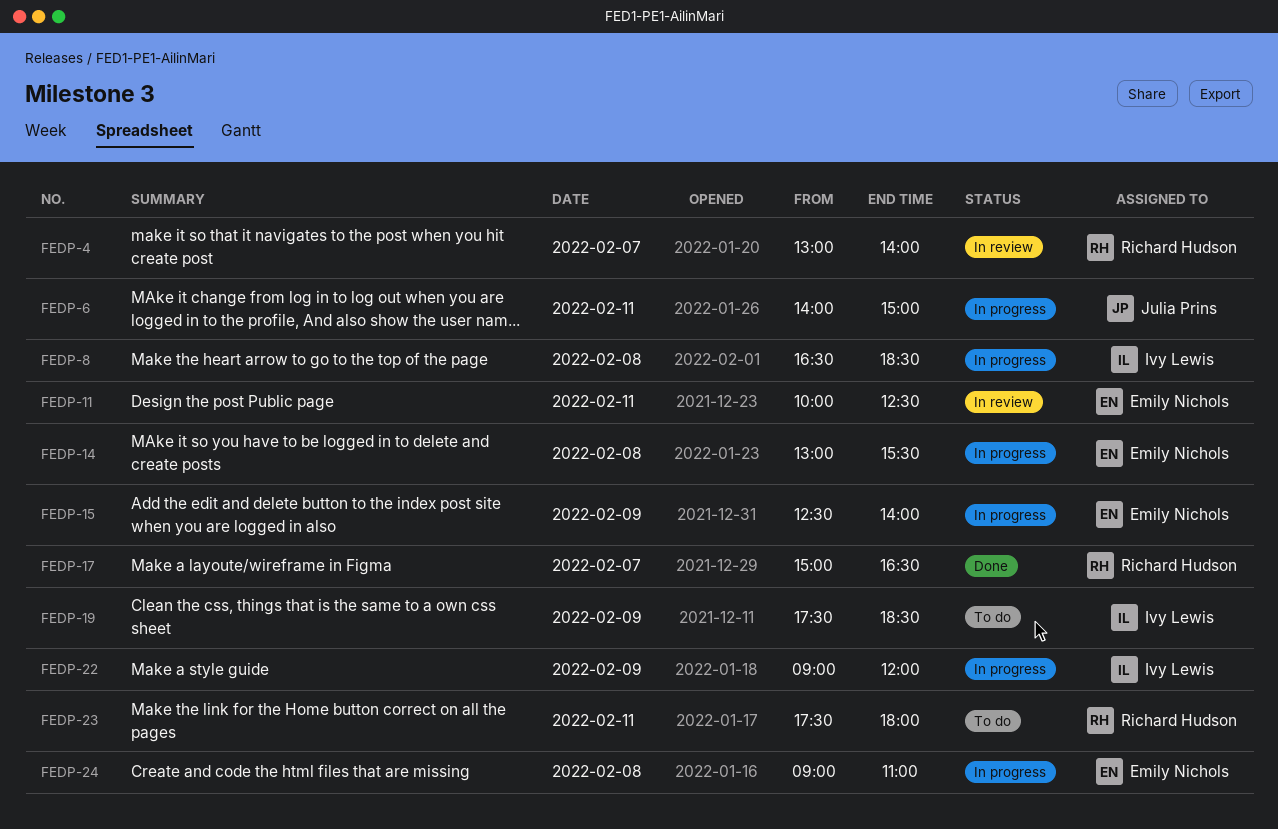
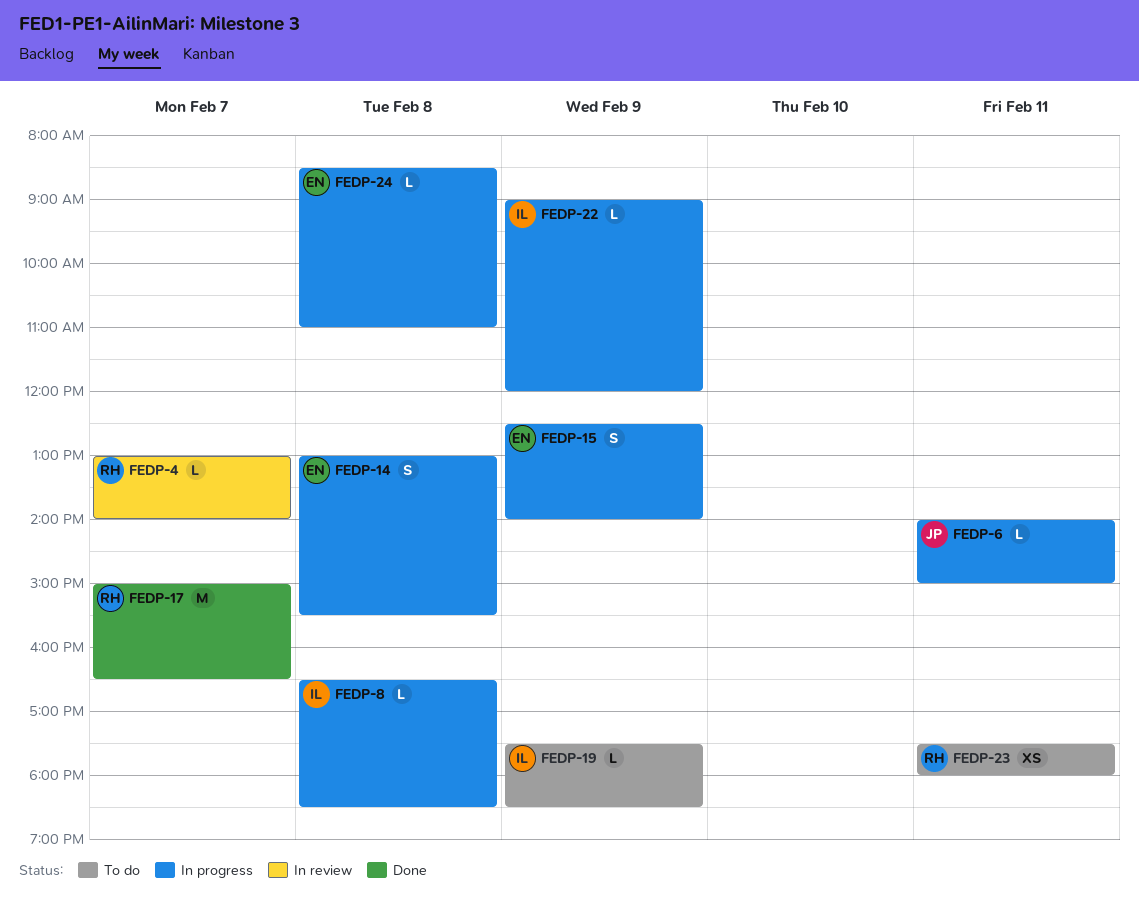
FEDP-11: present -> none
FEDP-24, begins: 09:00 -> 08:30

